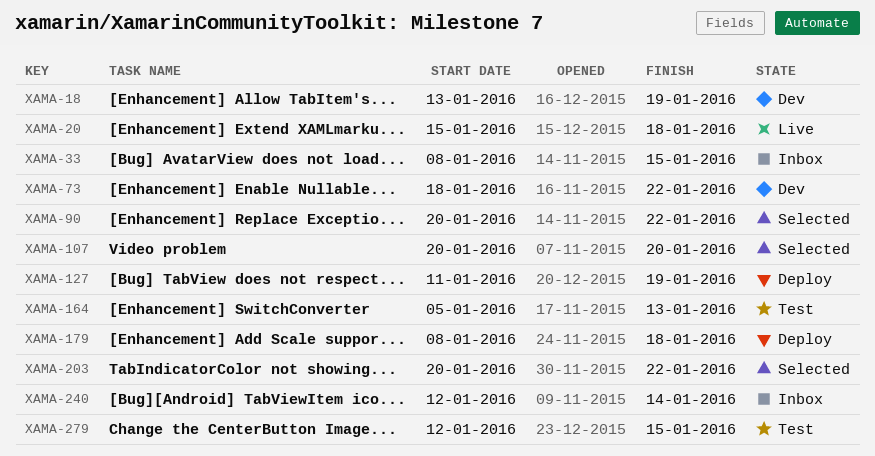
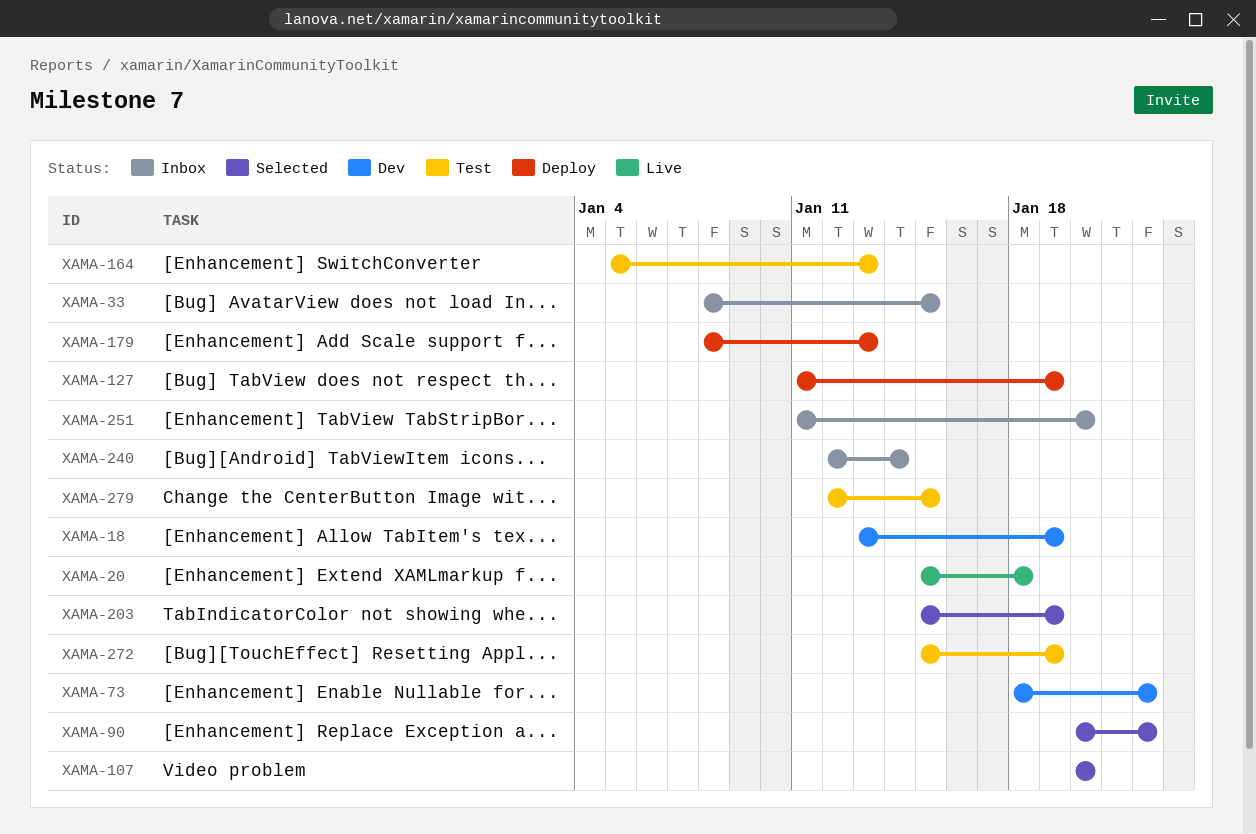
XAMA-179, due: Jan 18 -> Jan 13
XAMA-203, start: Jan 20 -> Jan 15
XAMA-203, due: Jan 22 -> Jan 19
XAMA-251: none -> present
XAMA-272: none -> present

